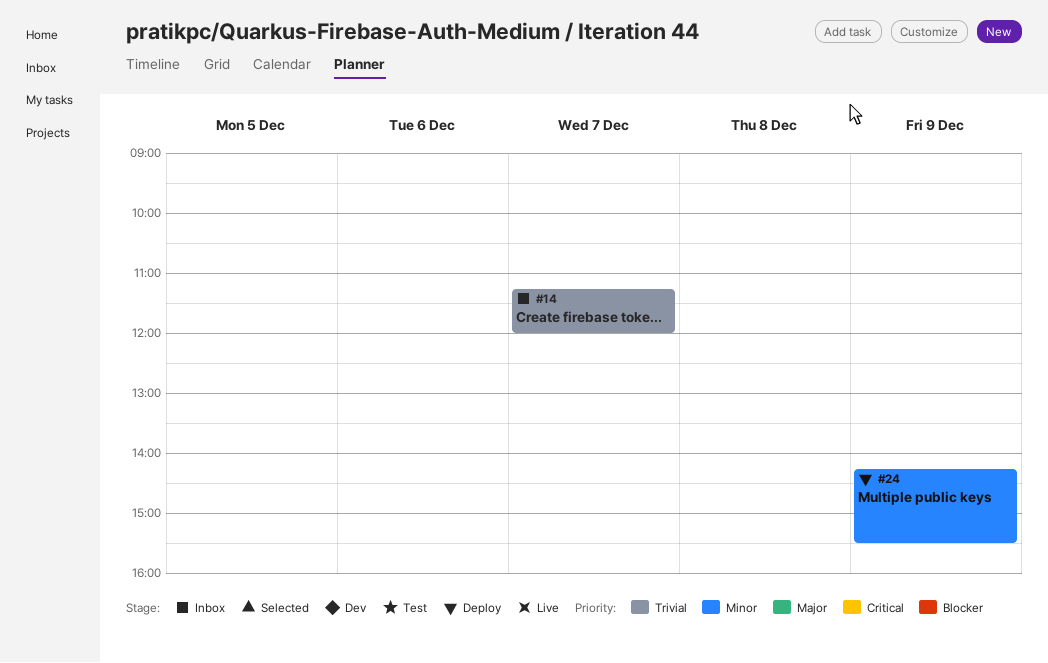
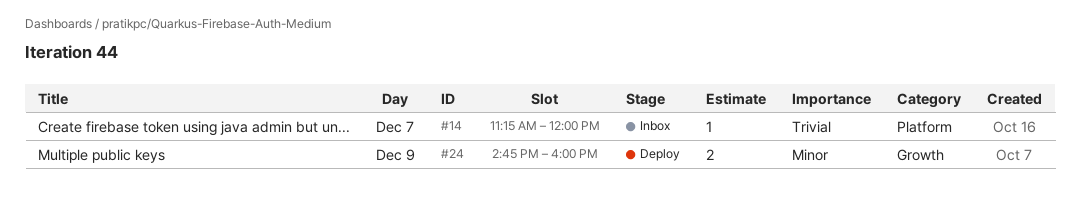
#24, begins: 14:15 -> 14:45
#24, ends: 15:30 -> 16:00

